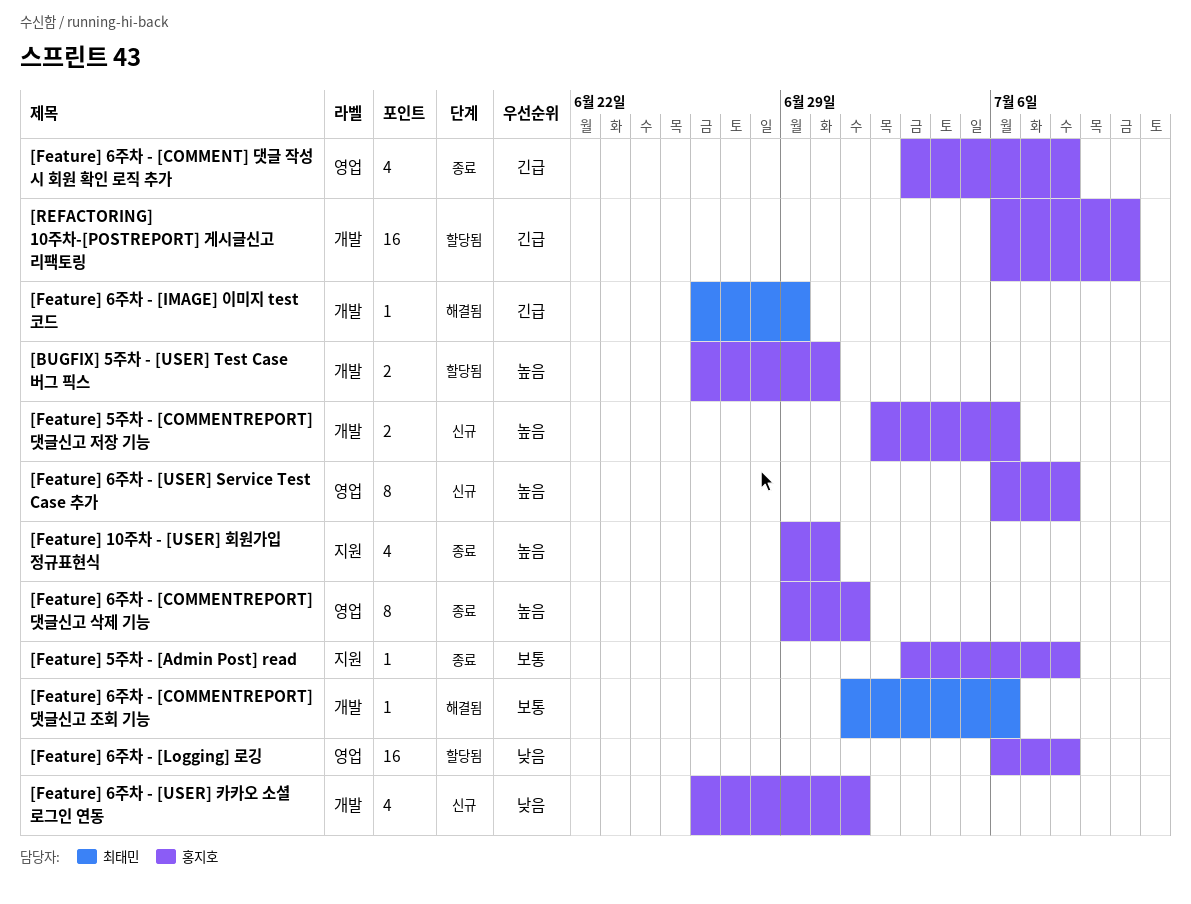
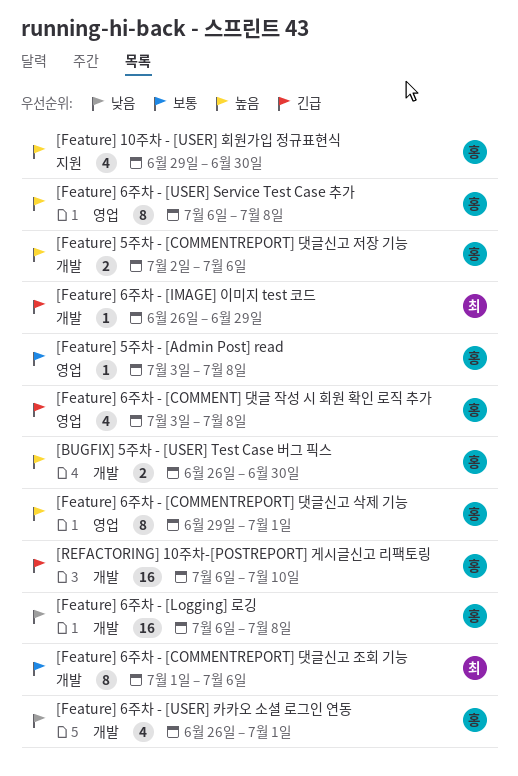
[Feature] 5주차 - [Admin Post] read, label: 지원 -> 영업
[Feature] 6주차 - [COMMENTREPORT] 댓글신고 조회 기능, estimate: 1 -> 8
[Feature] 6주차 - [Logging] 로깅, label: 영업 -> 개발

